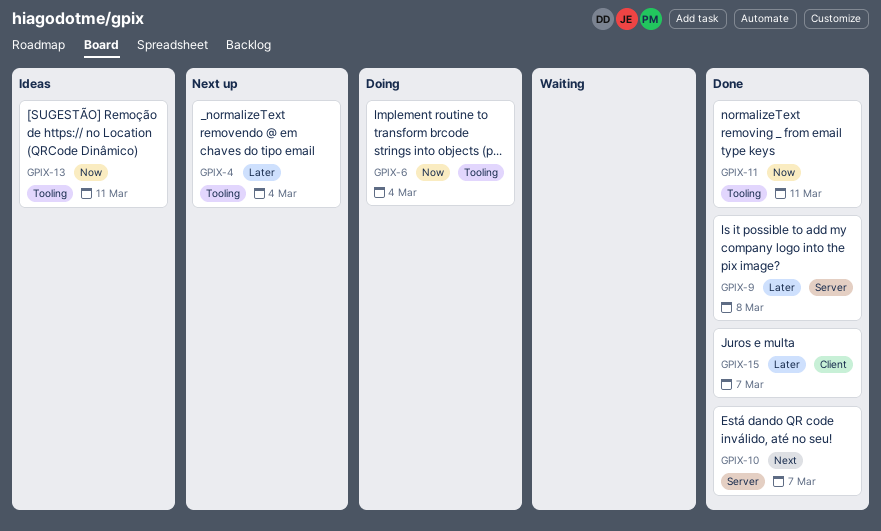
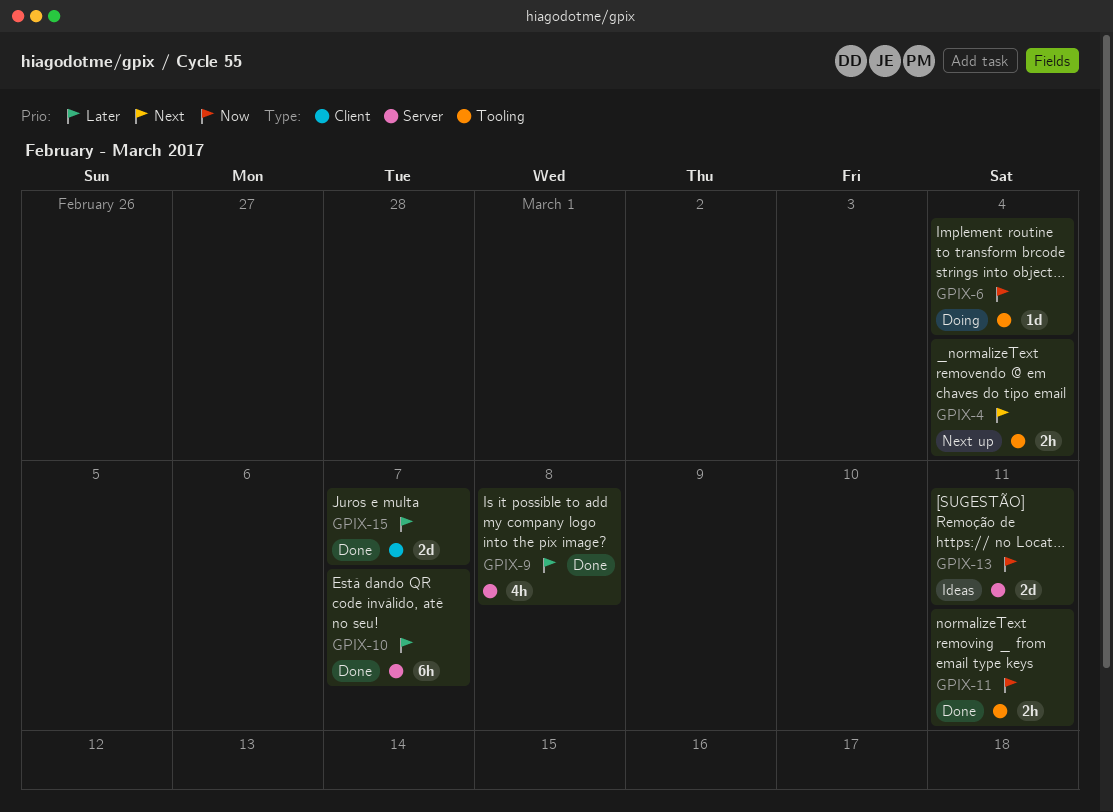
GPIX-4, priority: Later -> Next
GPIX-10, priority: Next -> Later
GPIX-13, label: Tooling -> Server

